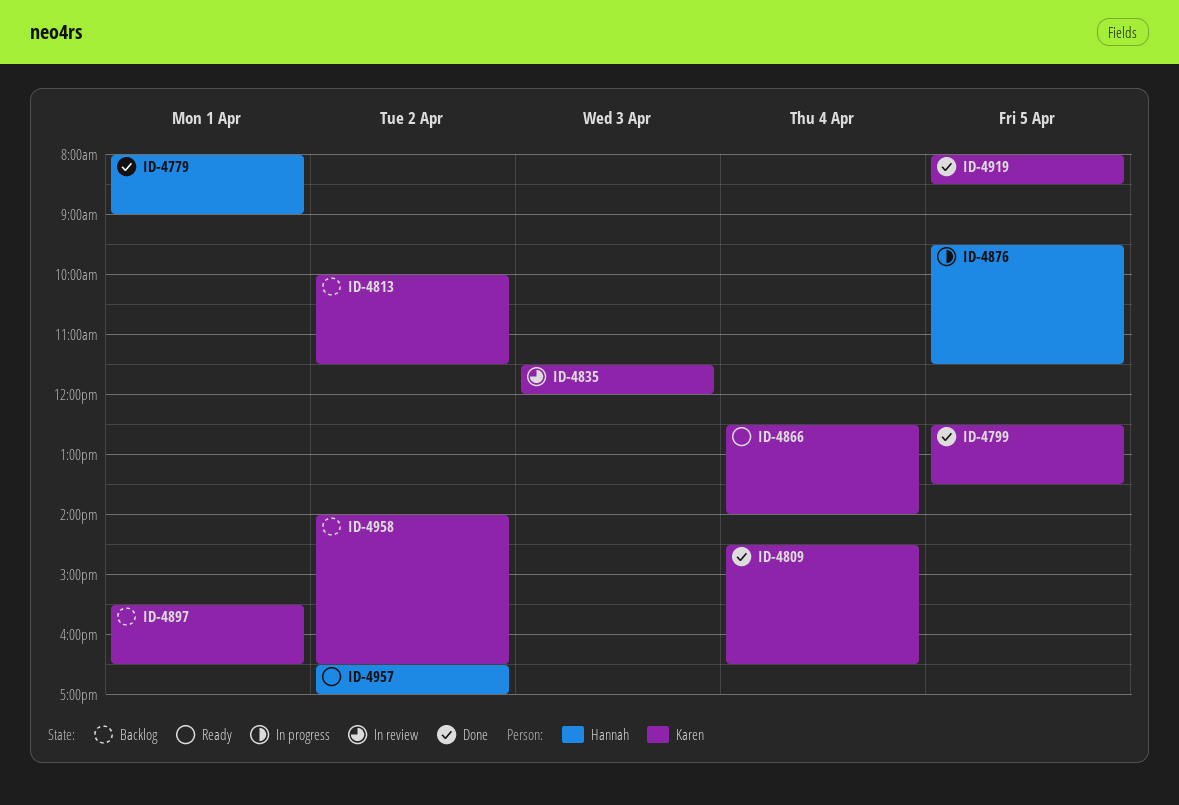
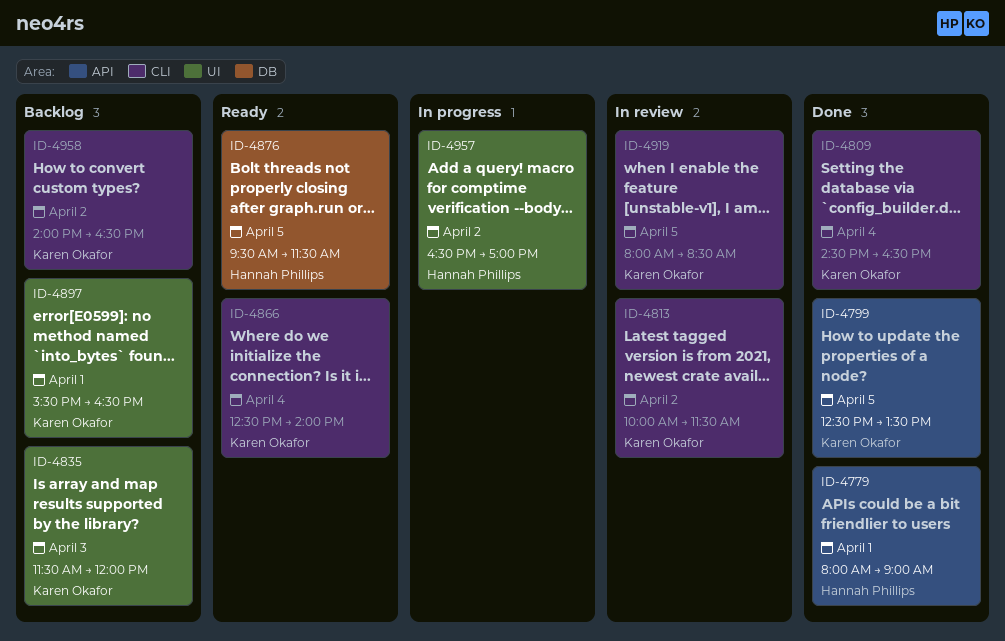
ID-4813, status: Backlog -> In review
ID-4835, status: In review -> Backlog
ID-4876, status: In progress -> Ready
ID-4919, status: Done -> In review
ID-4957, status: Ready -> In progress

